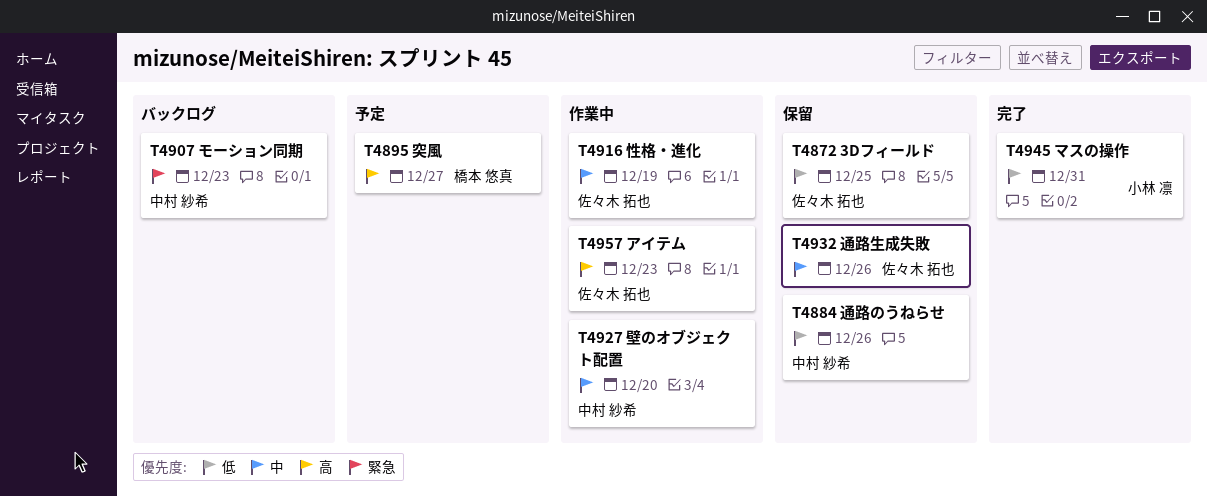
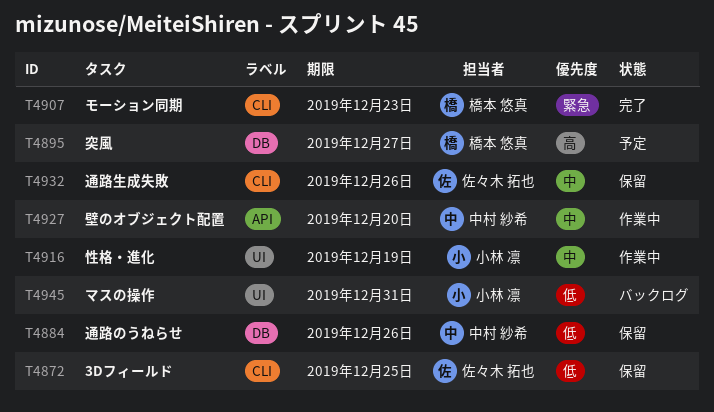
T4907, status: バックログ -> 完了
T4907, owner: 中村 紗希 -> 橋本 悠真
T4916, owner: 佐々木 拓也 -> 小林 凛
T4945, status: 完了 -> バックログ
T4957: present -> none

